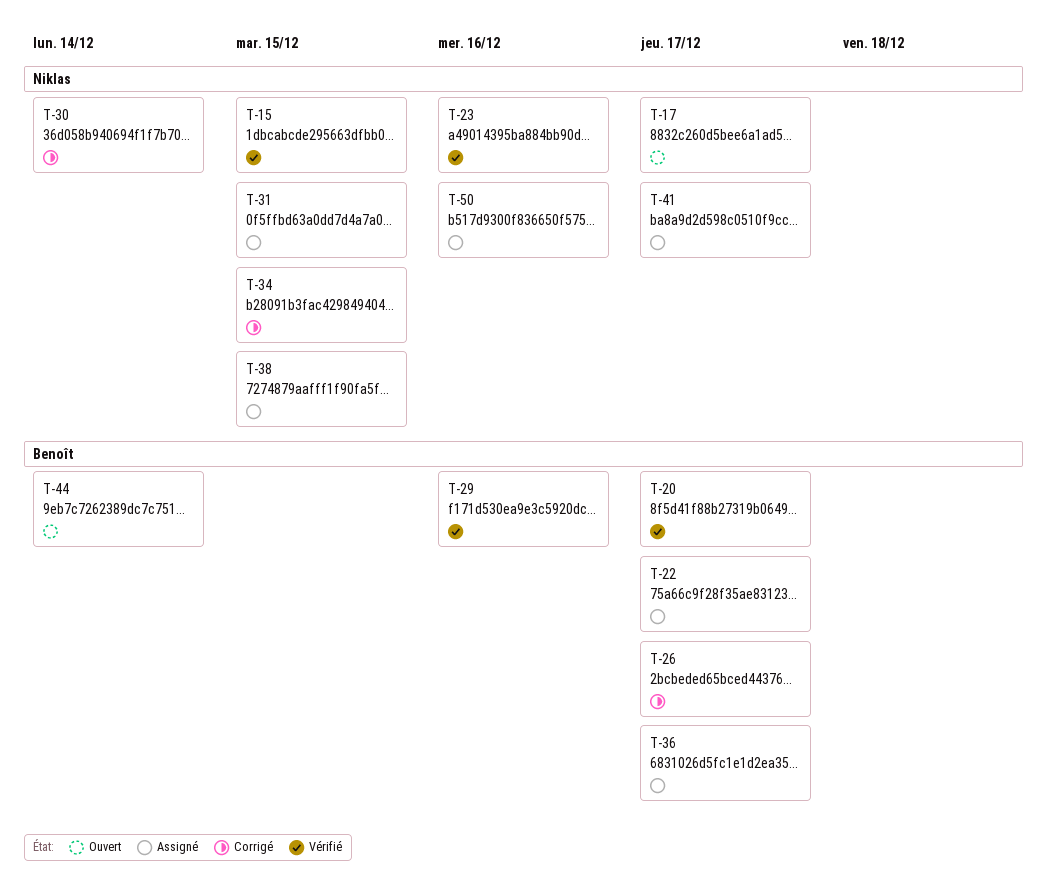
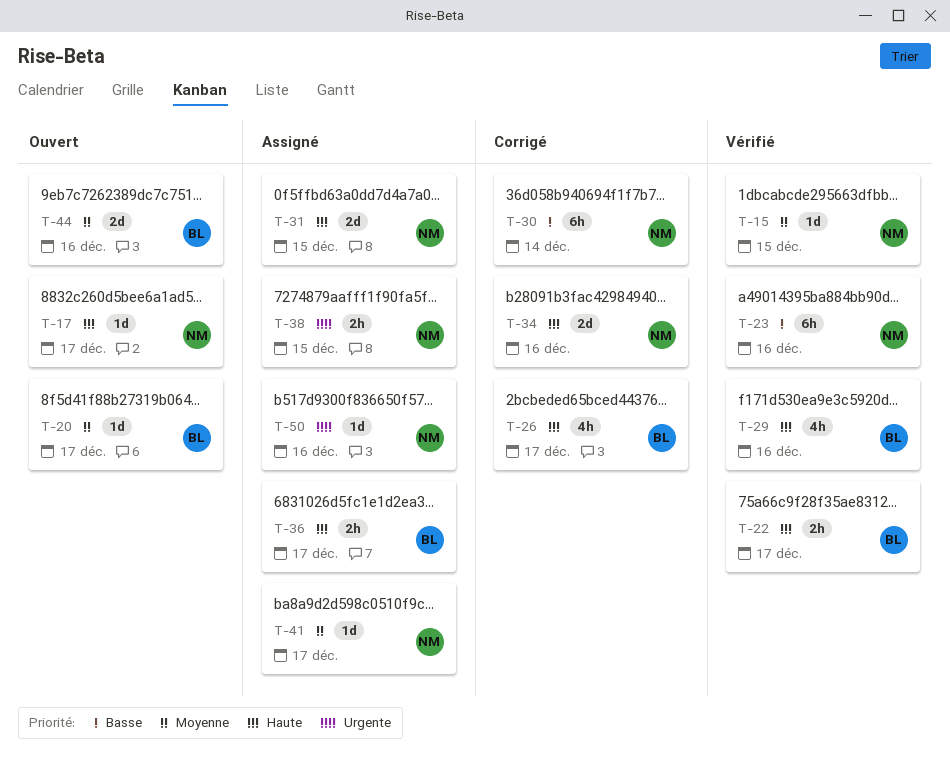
T-20, status: Vérifié -> Ouvert
T-22, status: Assigné -> Vérifié
T-34, due: Dec 15 -> Dec 16
T-44, due: Dec 14 -> Dec 16

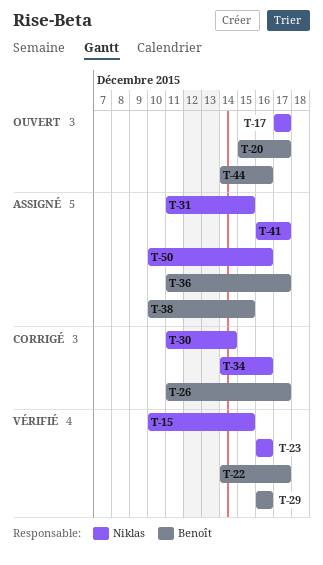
T-38, owner: Niklas -> Benoît

